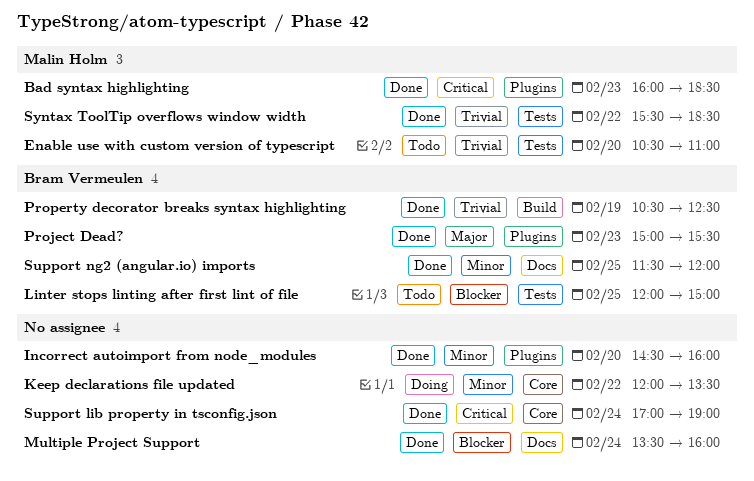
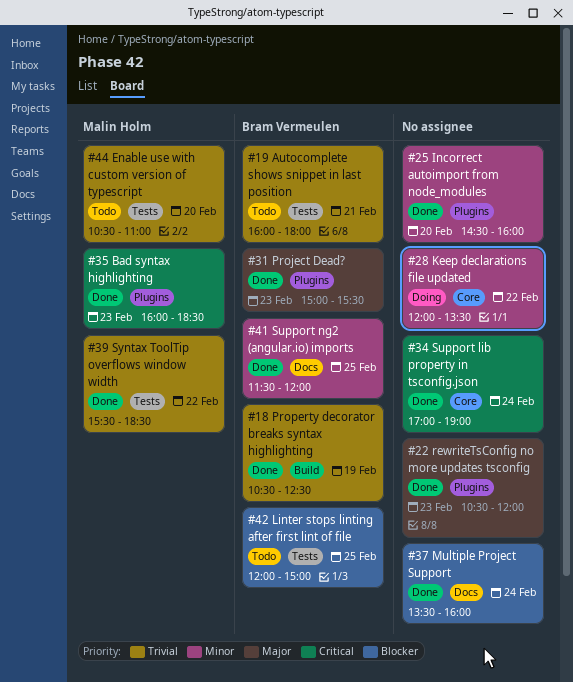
Autocomplete shows snippet in last position: none -> present
rewriteTsConfig no more updates tsconfig: none -> present

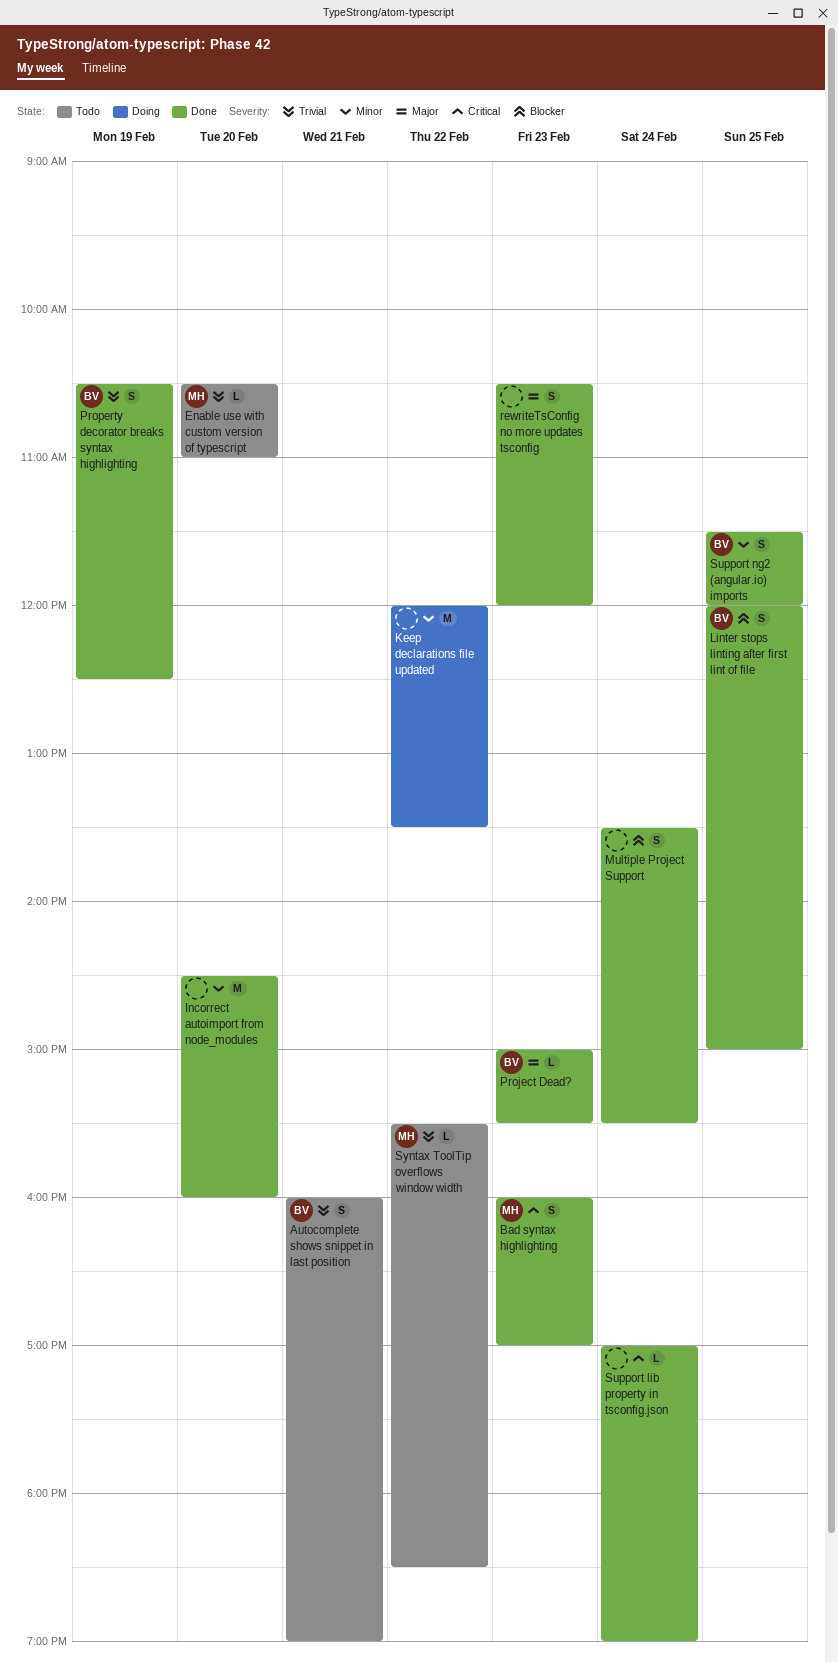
Autocomplete shows snippet in last position, ends: 18:00 -> 19:00
Bad syntax highlighting, ends: 18:30 -> 17:00
Linter stops linting after first lint of file, status: Todo -> Done
Multiple Project Support, ends: 16:00 -> 15:30
Syntax ToolTip overflows window width, status: Done -> Todo

